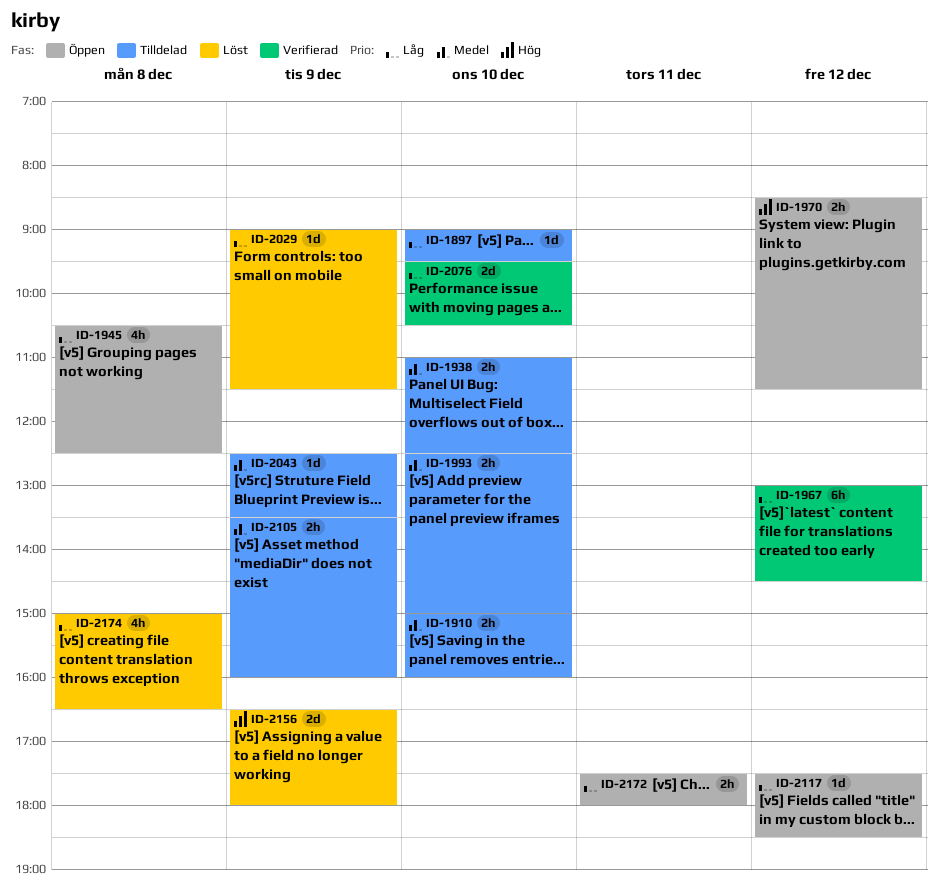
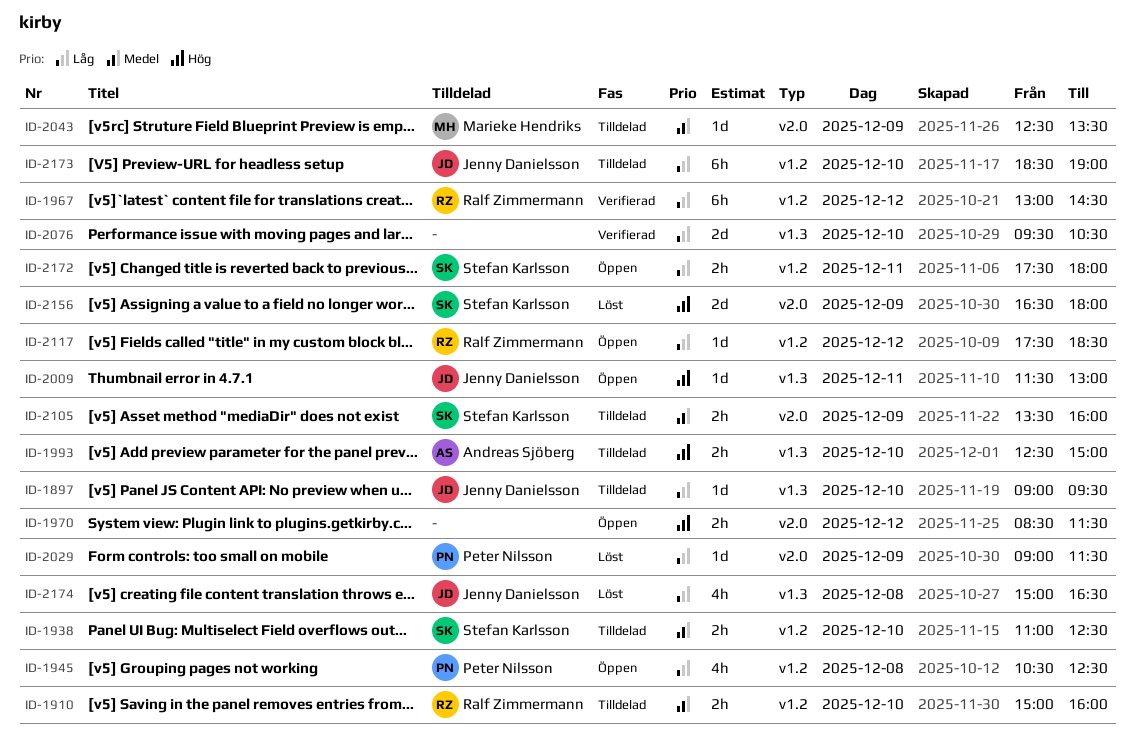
ID-1993, priority: Medel -> Hög
ID-2009: none -> present
ID-2173: none -> present

